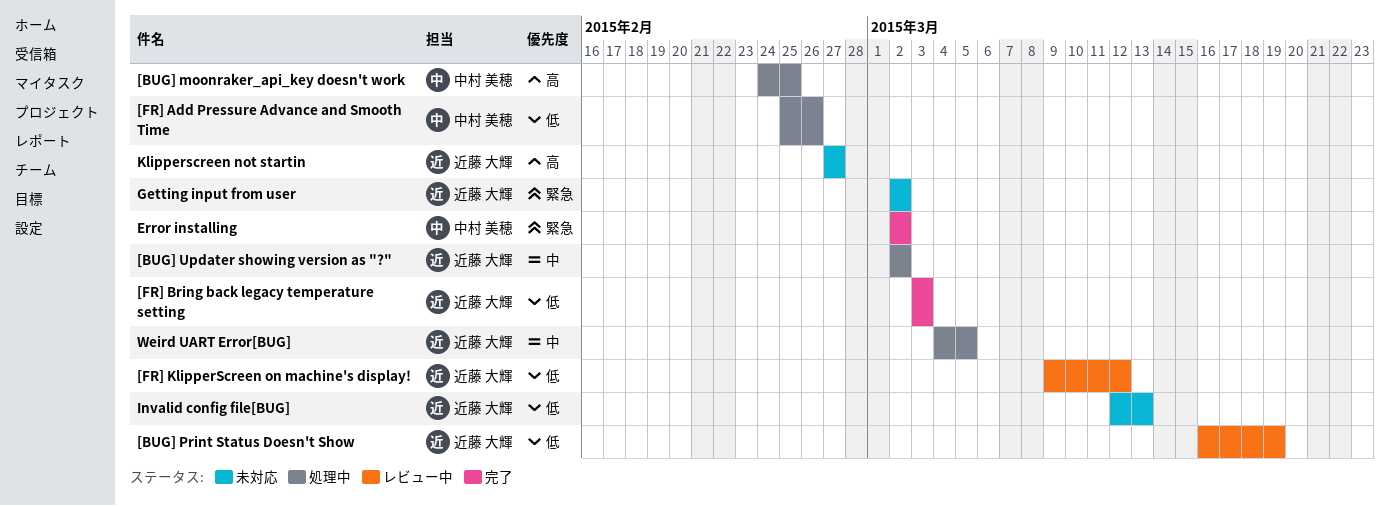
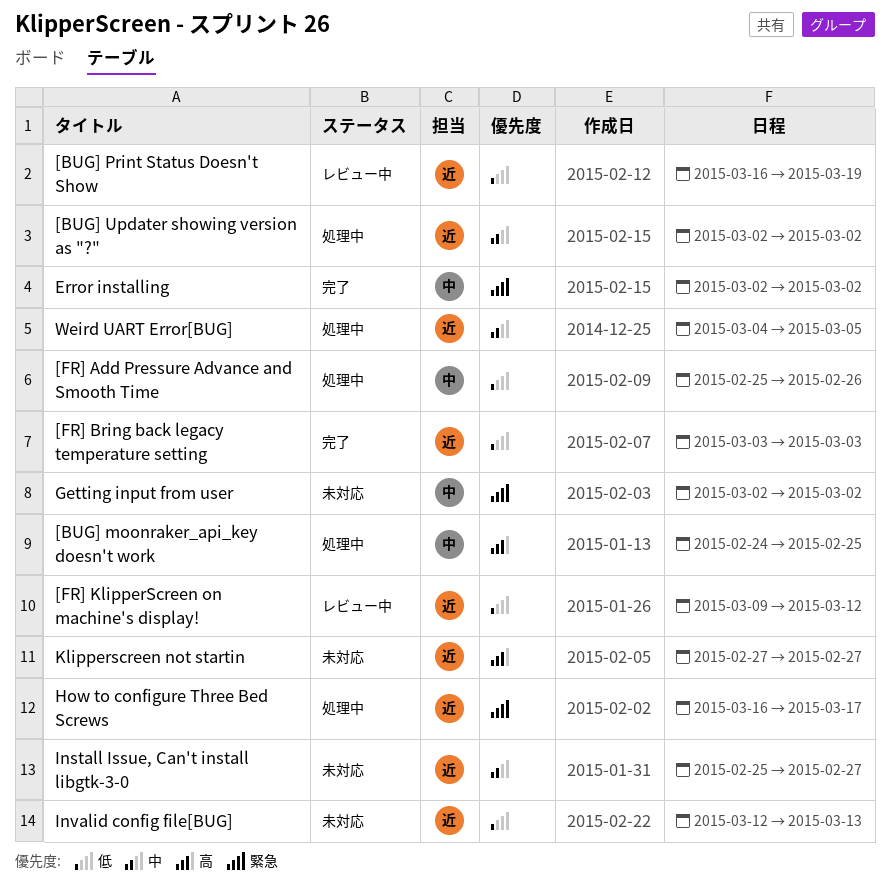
Getting input from user, owner: 近藤 大輝 -> 中村 美穂
How to configure Three Bed Screws: none -> present
Install Issue, Can't install libgtk-3-0: none -> present

